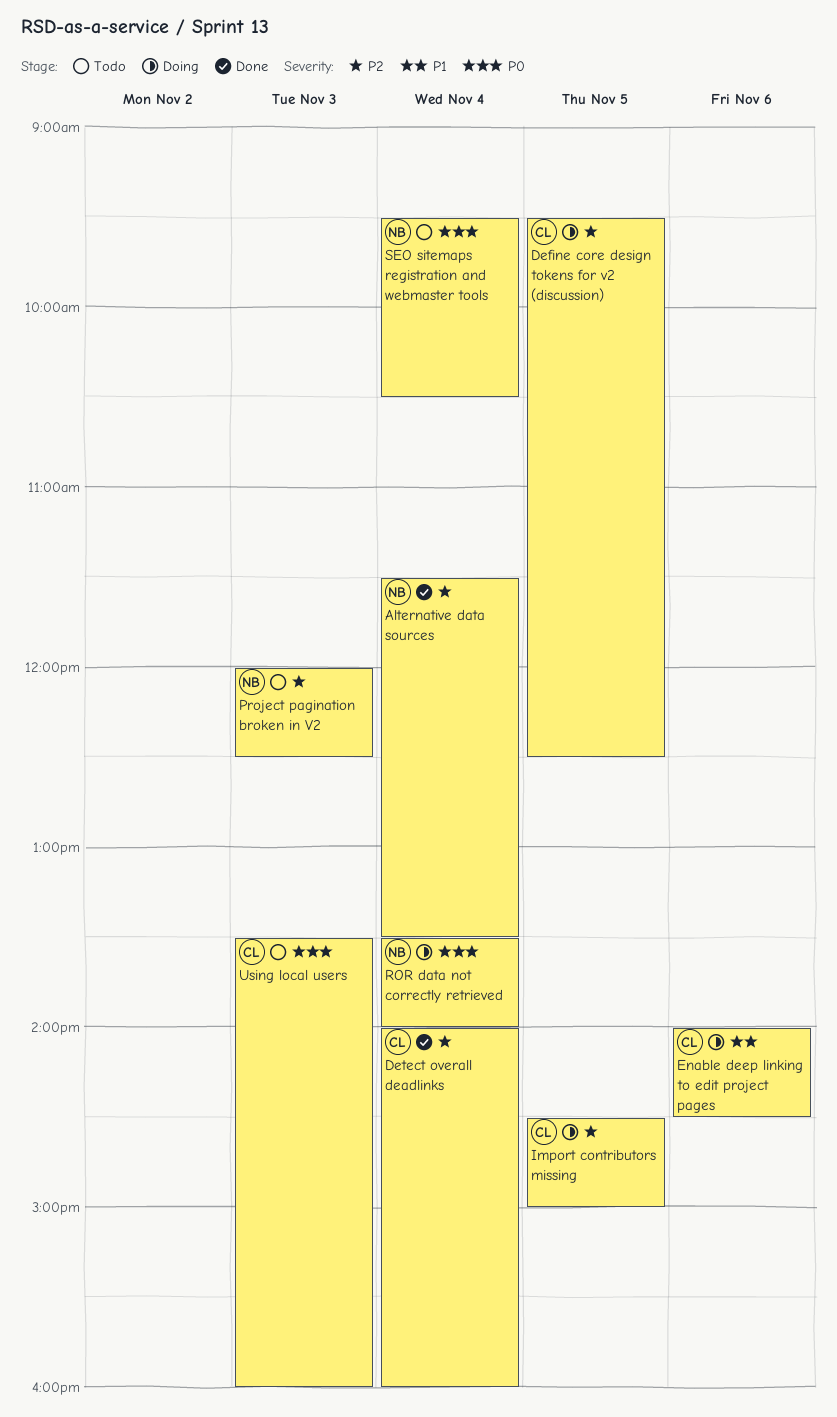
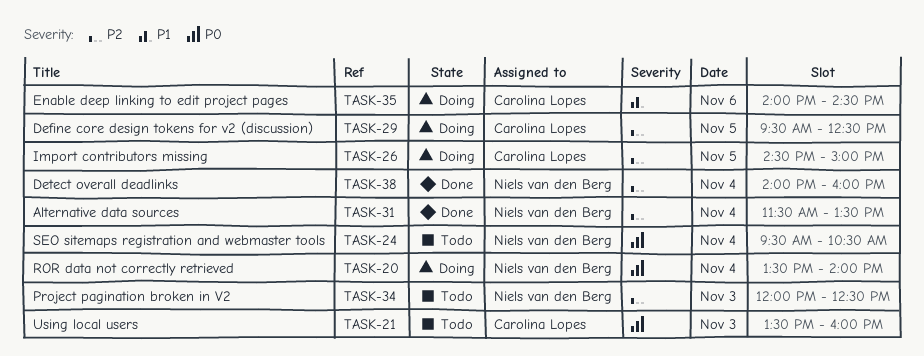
Detect overall deadlinks, owner: Carolina Lopes -> Niels van den Berg

